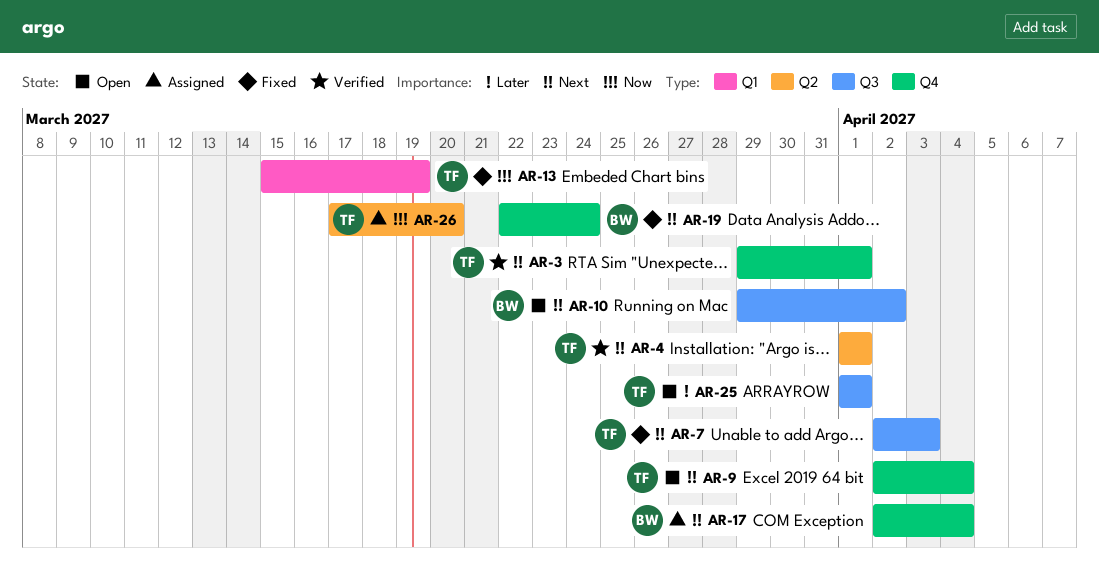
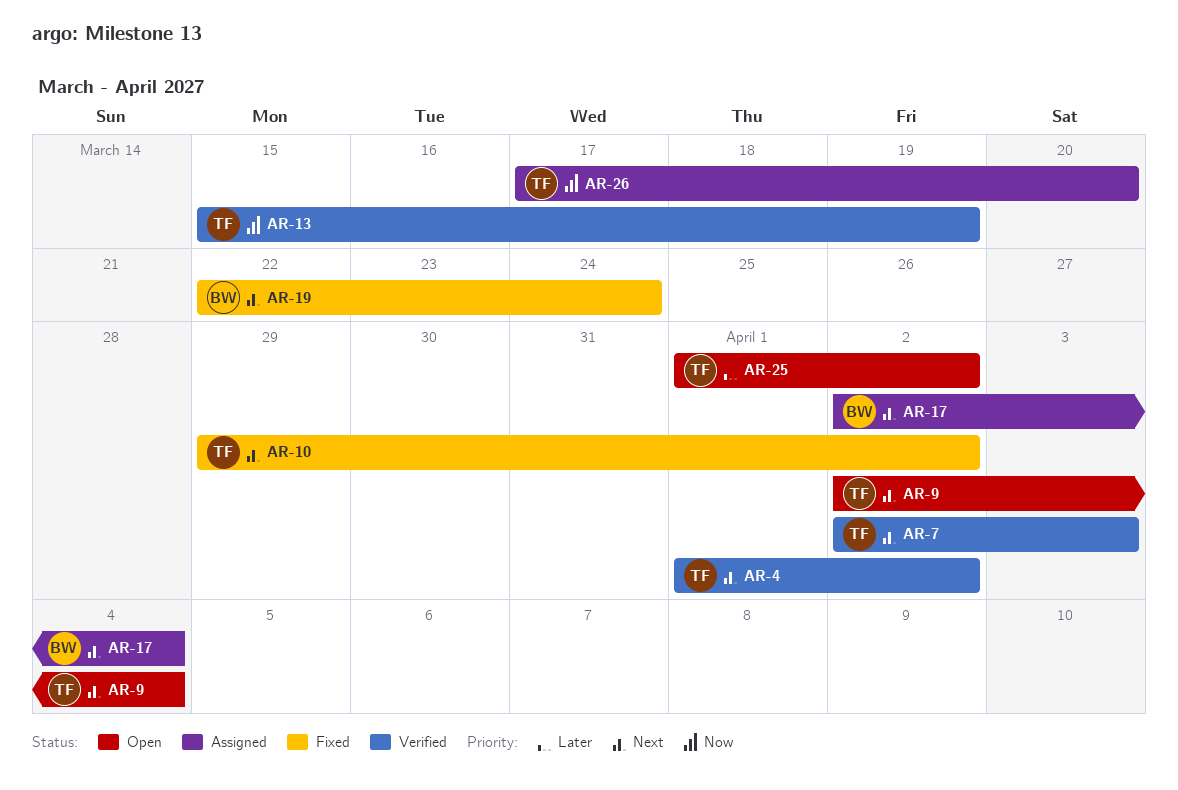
AR-3: present -> none
AR-4, due: Apr 1 -> Apr 2
AR-7, status: Fixed -> Verified
AR-10, status: Open -> Fixed
AR-10, owner: BW -> TF
AR-13, status: Fixed -> Verified
AR-25, due: Apr 1 -> Apr 2

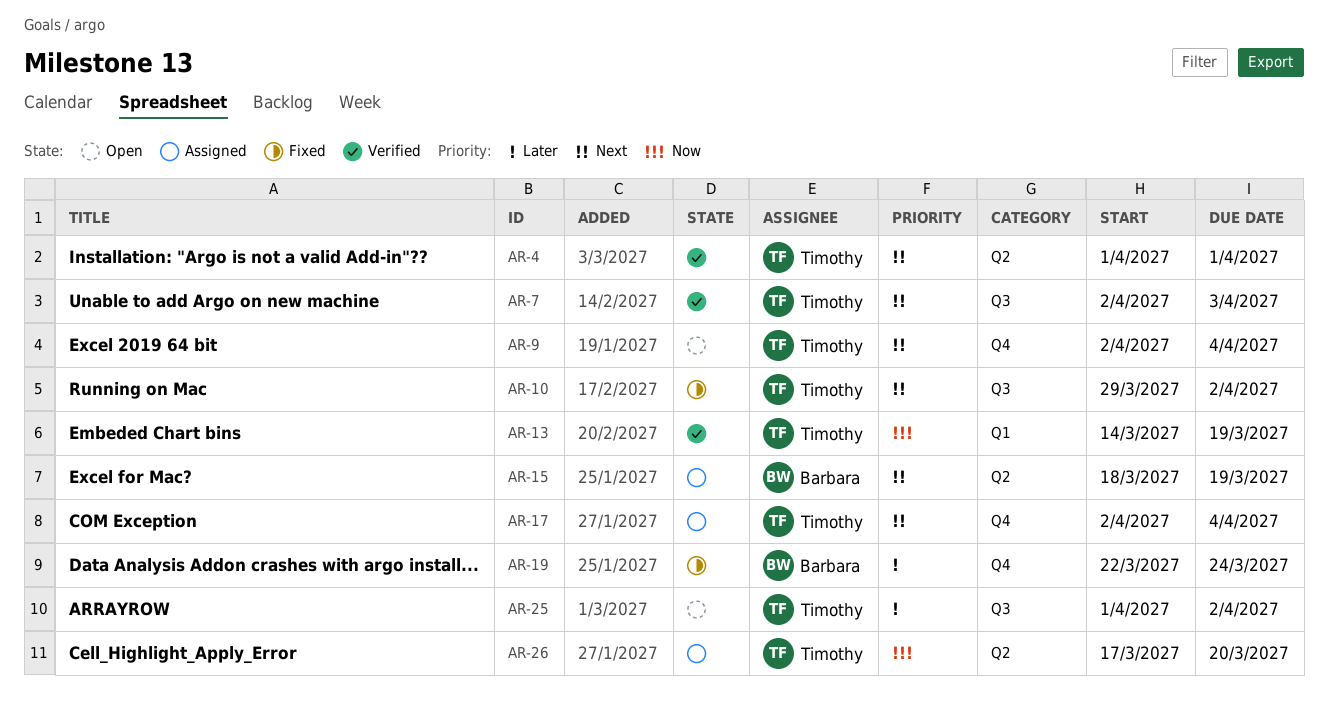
AR-4, due: Apr 2 -> Apr 1
AR-13, start: Mar 15 -> Mar 14
AR-15: none -> present
AR-17, owner: Barbara -> Timothy
AR-19, priority: Next -> Later

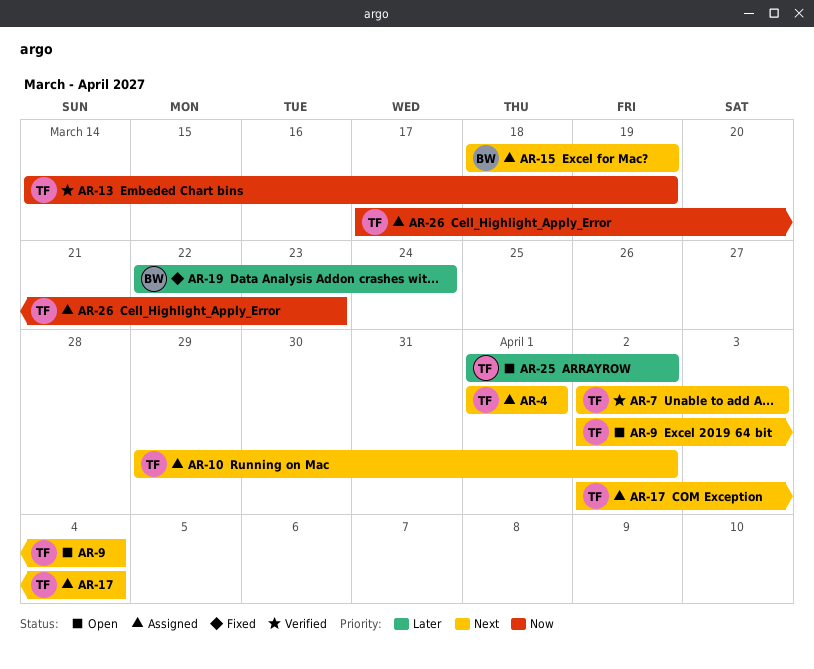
AR-4, status: Verified -> Assigned
AR-10, status: Fixed -> Assigned
AR-26, due: Mar 20 -> Mar 23

